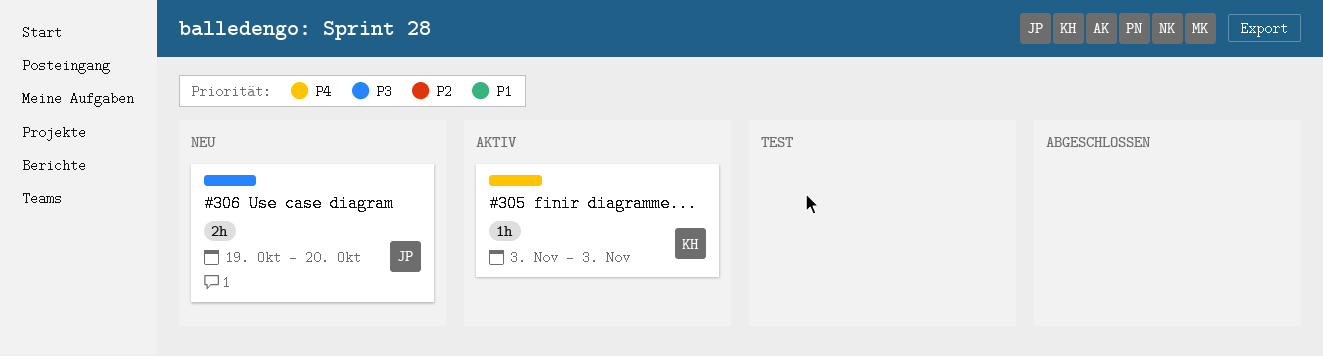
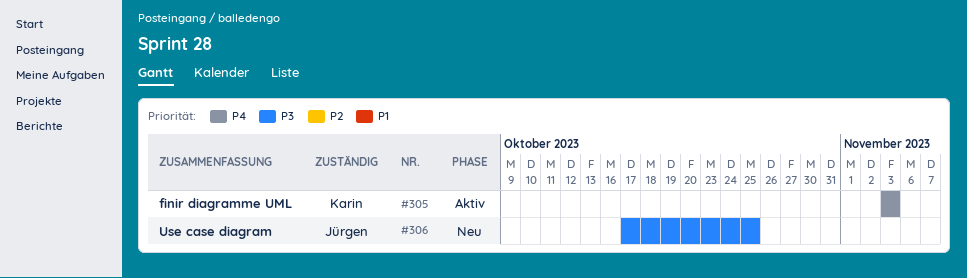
#306, start: Oct 19 -> Oct 17
#306, due: Oct 20 -> Oct 25

